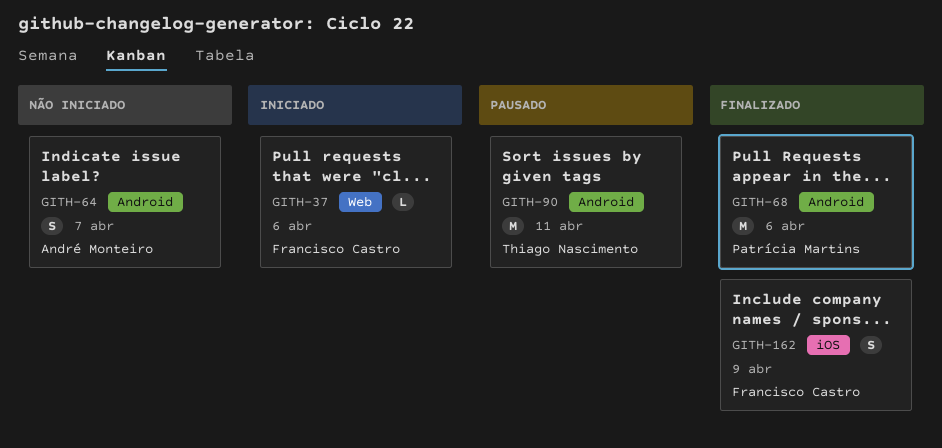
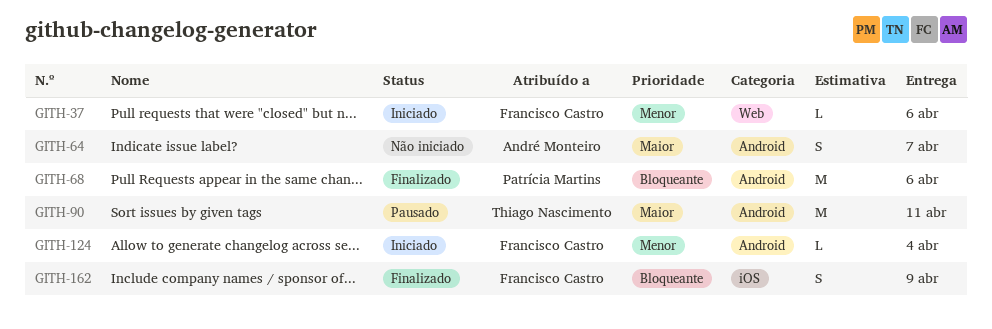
GITH-124: none -> present

